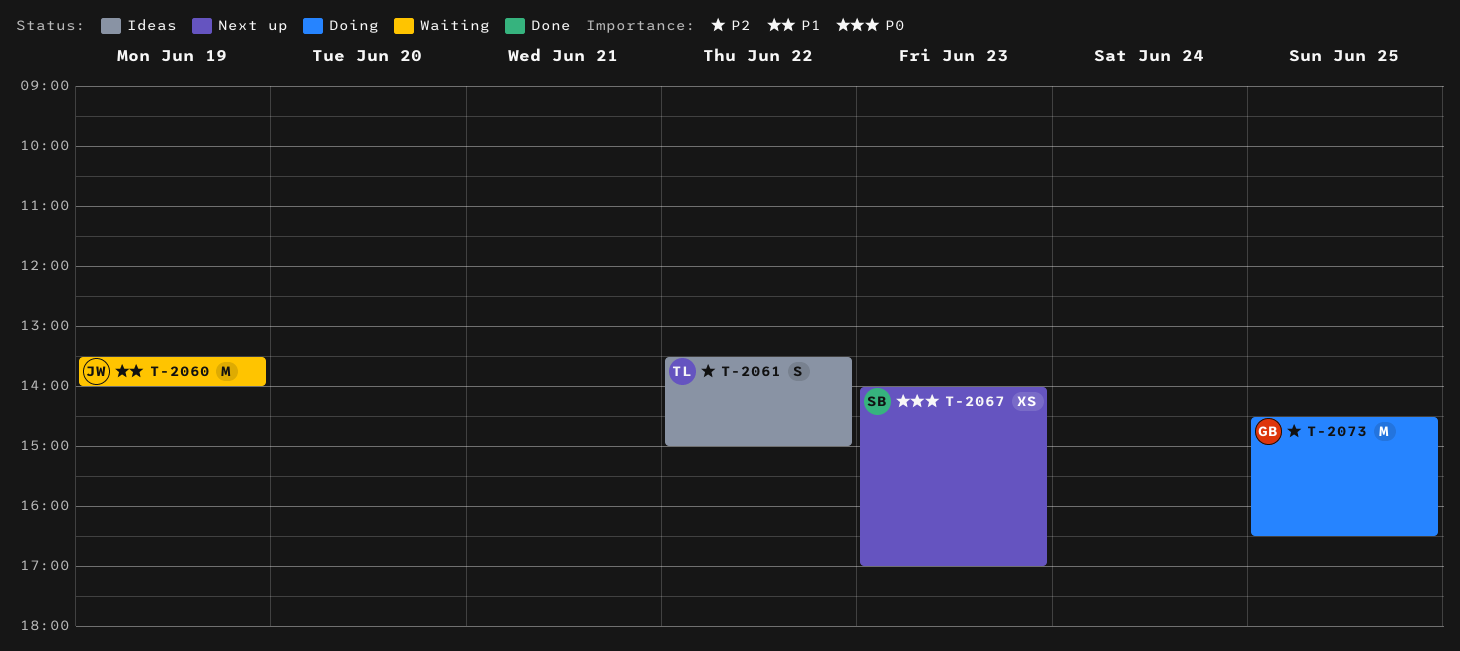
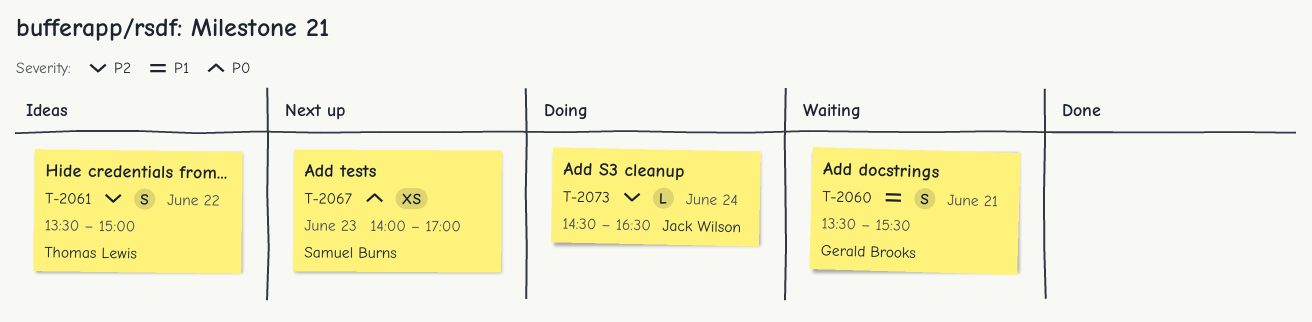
T-2060, owner: Jack Wilson -> Gerald Brooks
T-2060, estimate: M -> S
T-2060, day: Jun 19 -> Jun 21
T-2060, ends: 14:00 -> 15:30
T-2073, owner: Gerald Brooks -> Jack Wilson
T-2073, estimate: M -> L
T-2073, day: Jun 25 -> Jun 24

